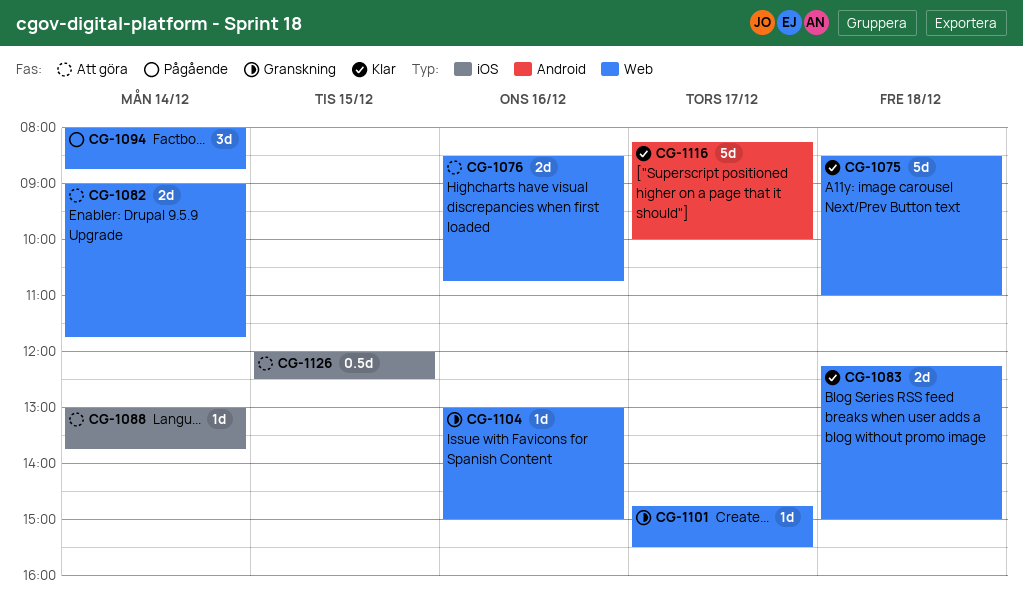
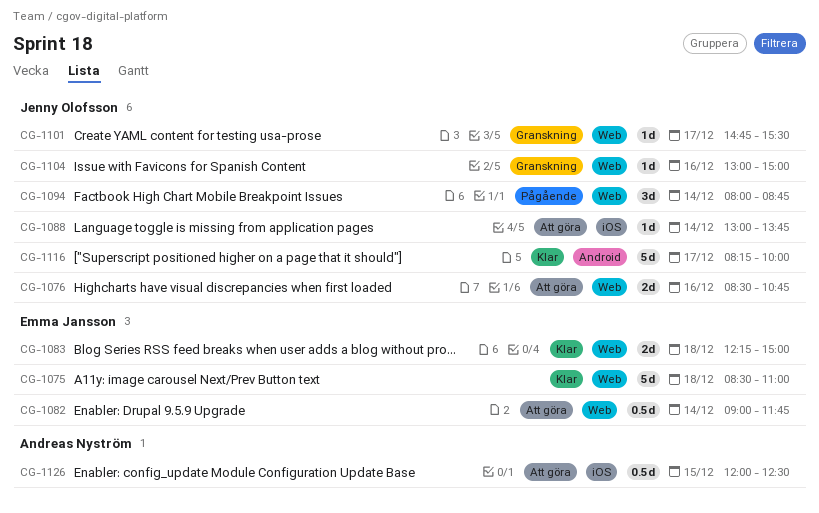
CG-1082, estimate: 2d -> 0.5d

